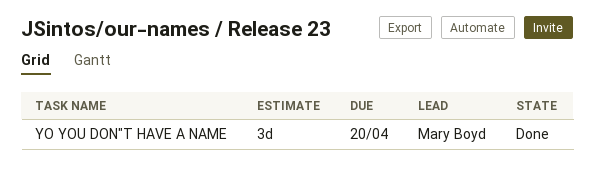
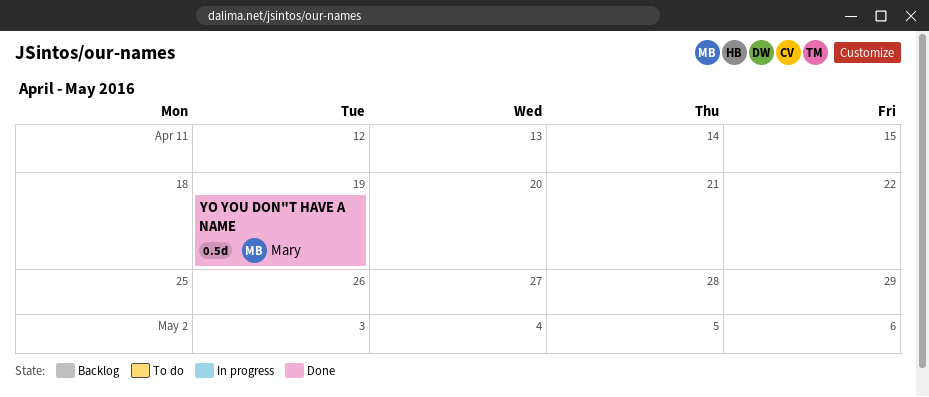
YO YOU DON"T HAVE A NAME, estimate: 3d -> 0.5d
YO YOU DON"T HAVE A NAME, due: Apr 20 -> Apr 19

